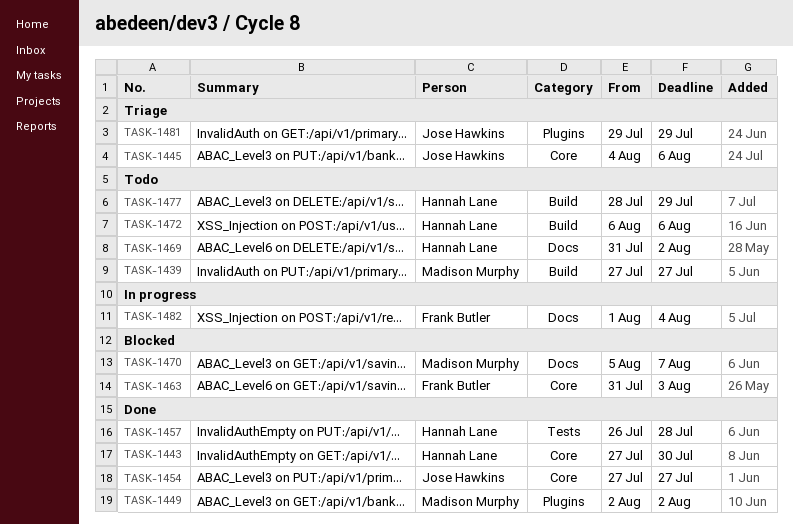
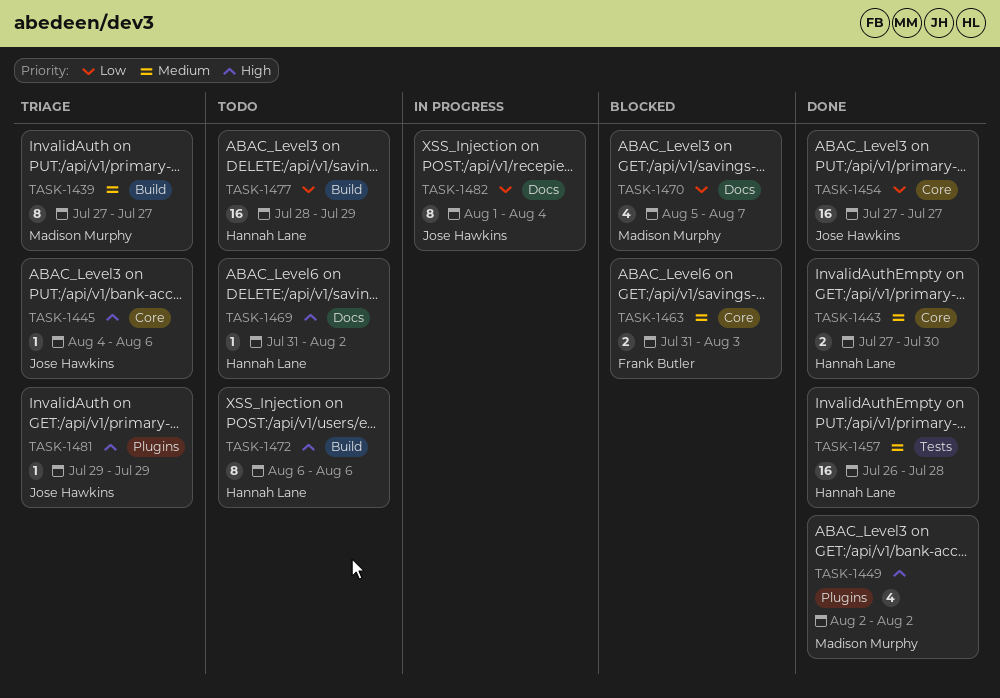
TASK-1439, status: Todo -> Triage
TASK-1482, owner: Frank Butler -> Jose Hawkins

